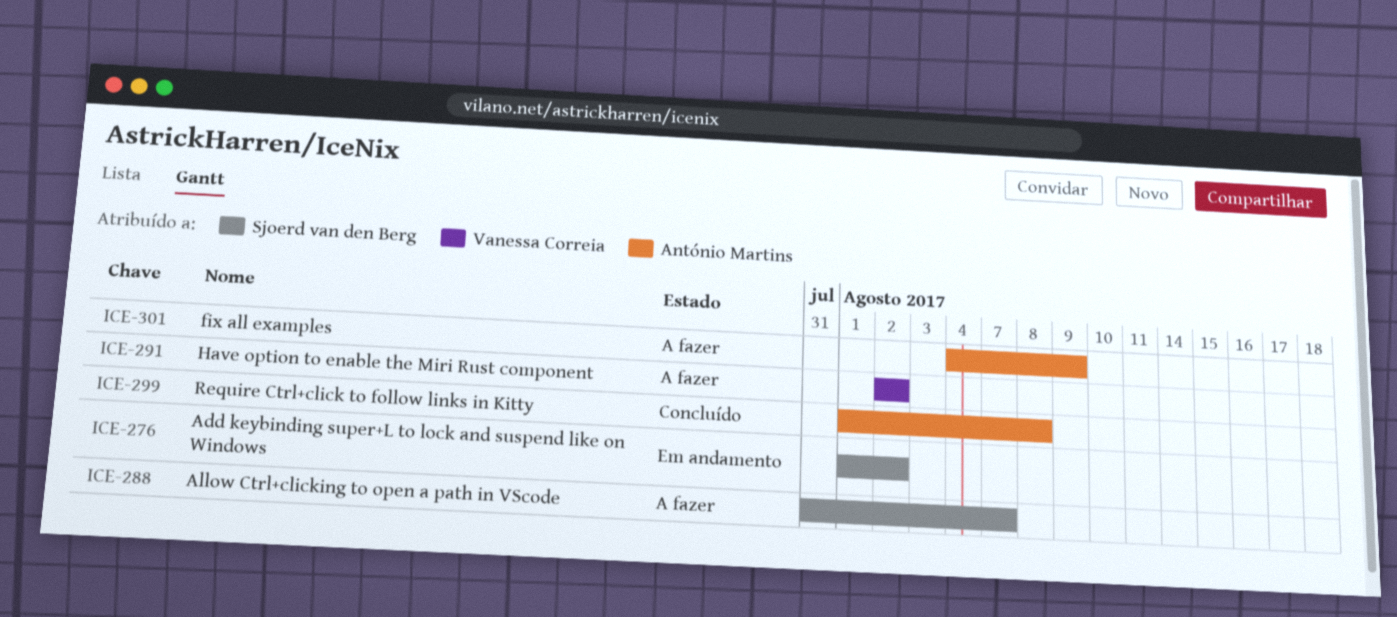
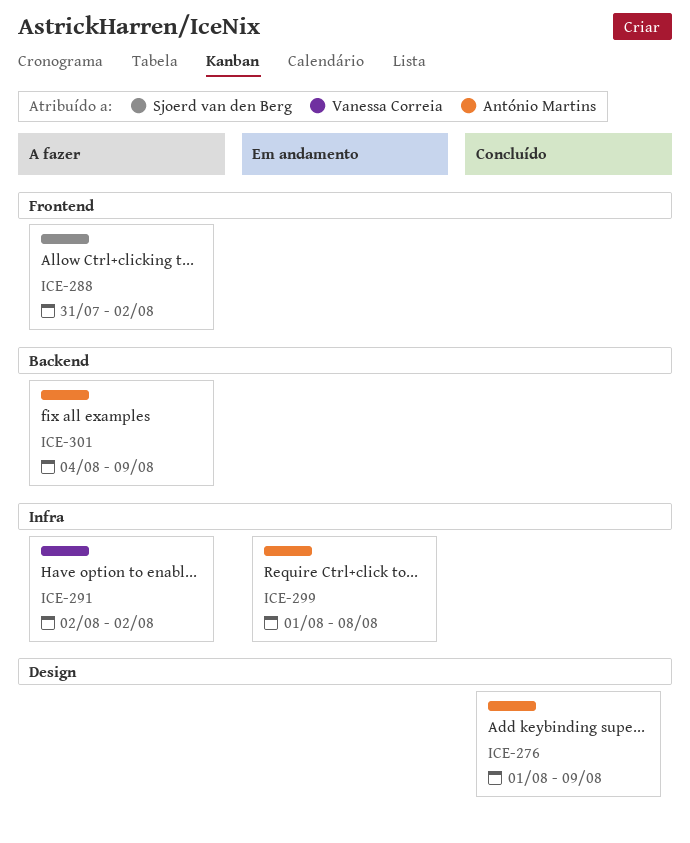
ICE-276, status: Em andamento -> Concluído
ICE-276, owner: Sjoerd van den Berg -> António Martins
ICE-276, due: Aug 2 -> Aug 9
ICE-288, due: Aug 7 -> Aug 2
ICE-299, status: Concluído -> Em andamento

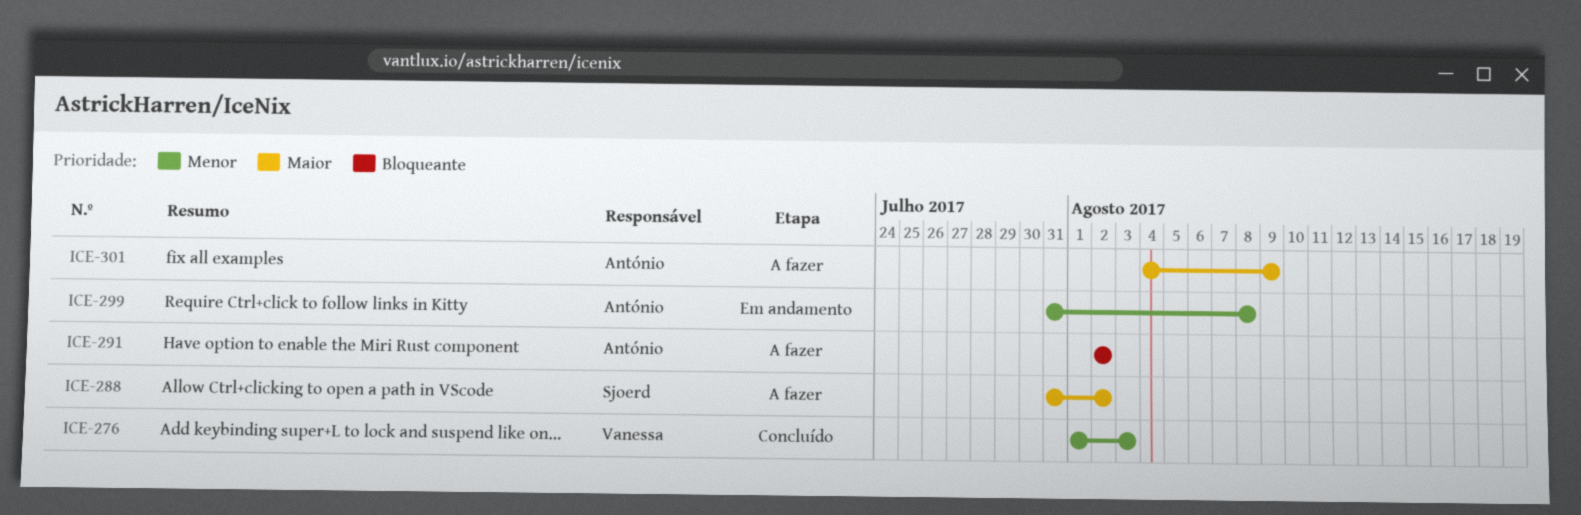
ICE-276, owner: António Martins -> Vanessa Correia
ICE-276, due: Aug 9 -> Aug 3
ICE-291, owner: Vanessa Correia -> António Martins
ICE-299, start: Aug 1 -> Jul 31

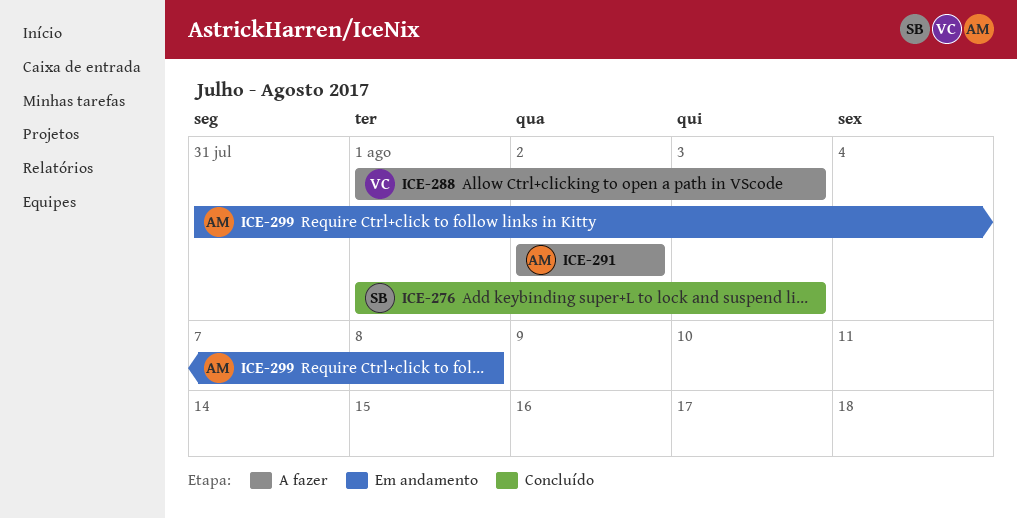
ICE-276, owner: Vanessa -> Sjoerd
ICE-288, owner: Sjoerd -> Vanessa
ICE-288, start: Jul 31 -> Aug 1
ICE-288, due: Aug 2 -> Aug 3
ICE-301: present -> none

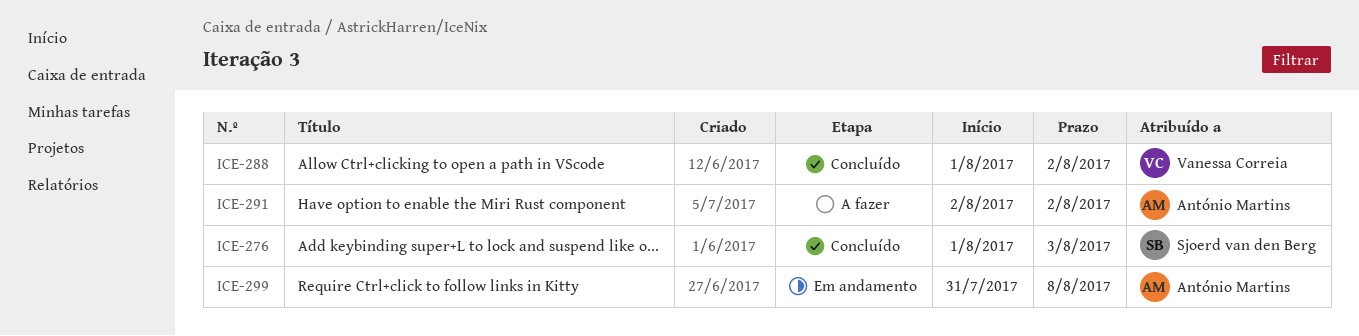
ICE-288, status: A fazer -> Concluído
ICE-288, due: Aug 3 -> Aug 2

